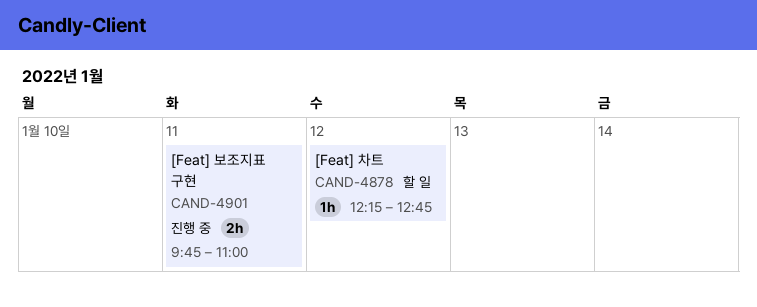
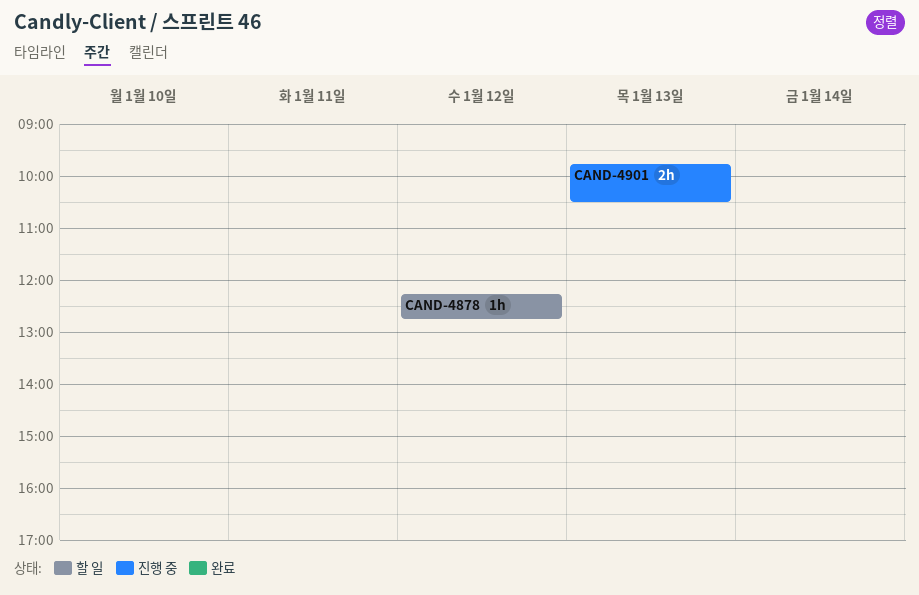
CAND-4901, day: Jan 11 -> Jan 13
CAND-4901, ends: 11:00 -> 10:30

